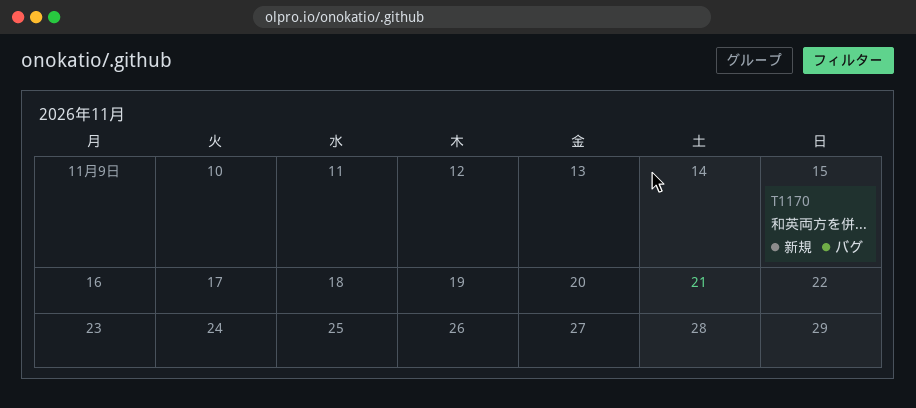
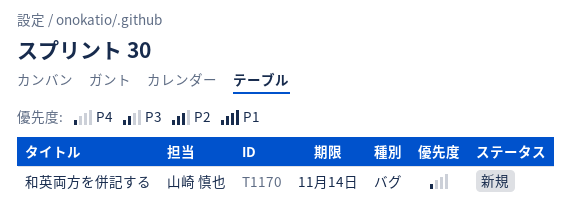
T1170, due: Nov 15 -> Nov 14

